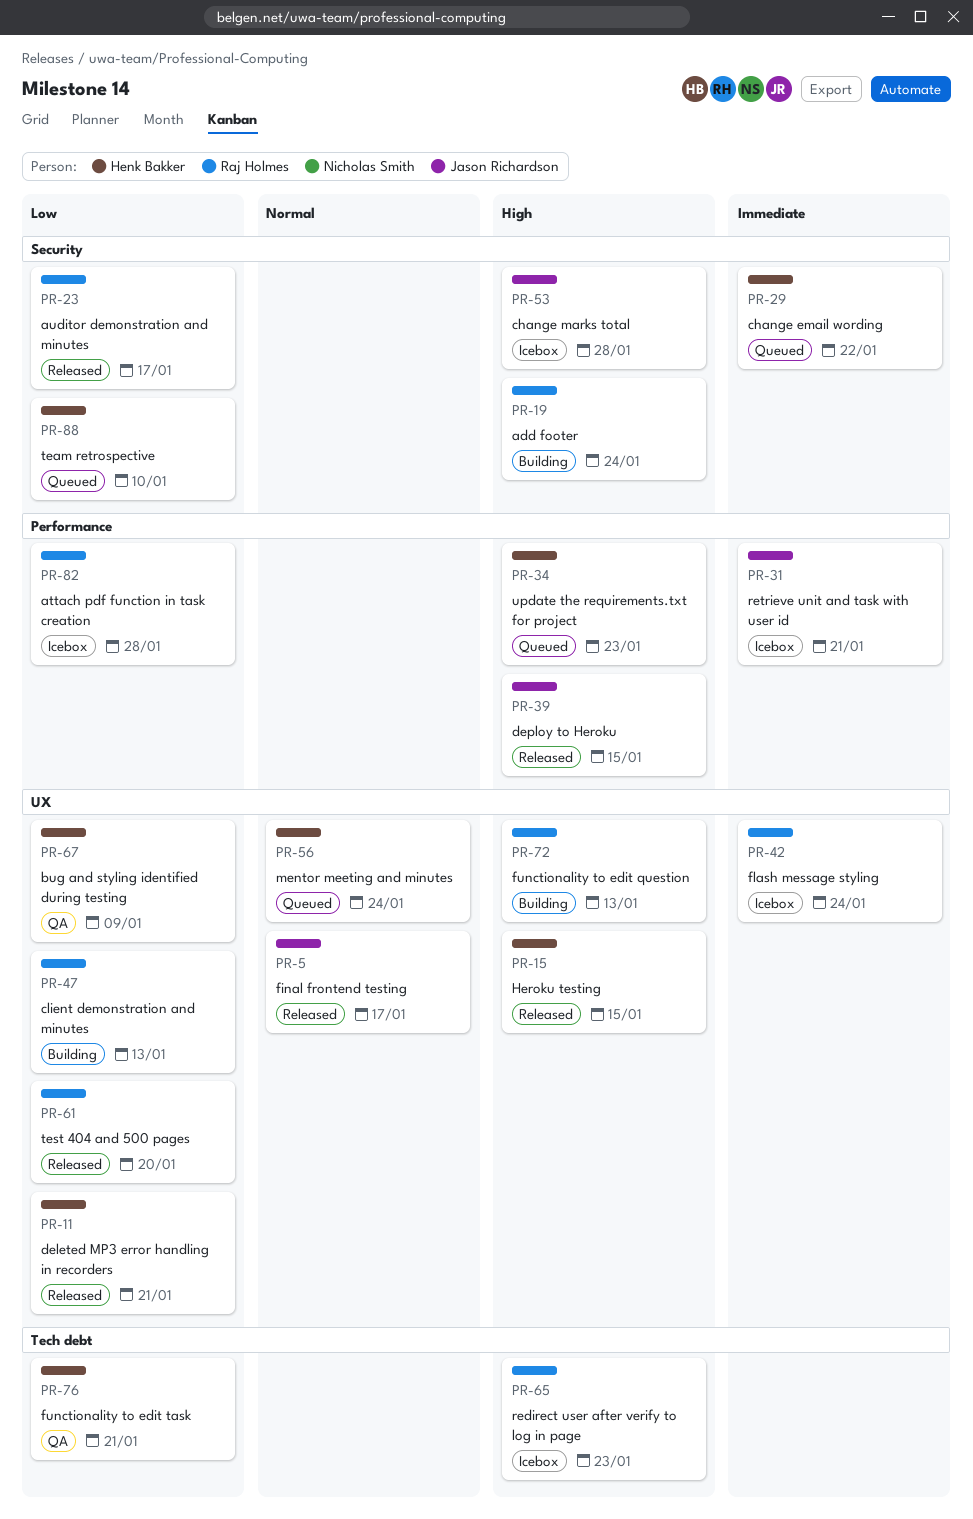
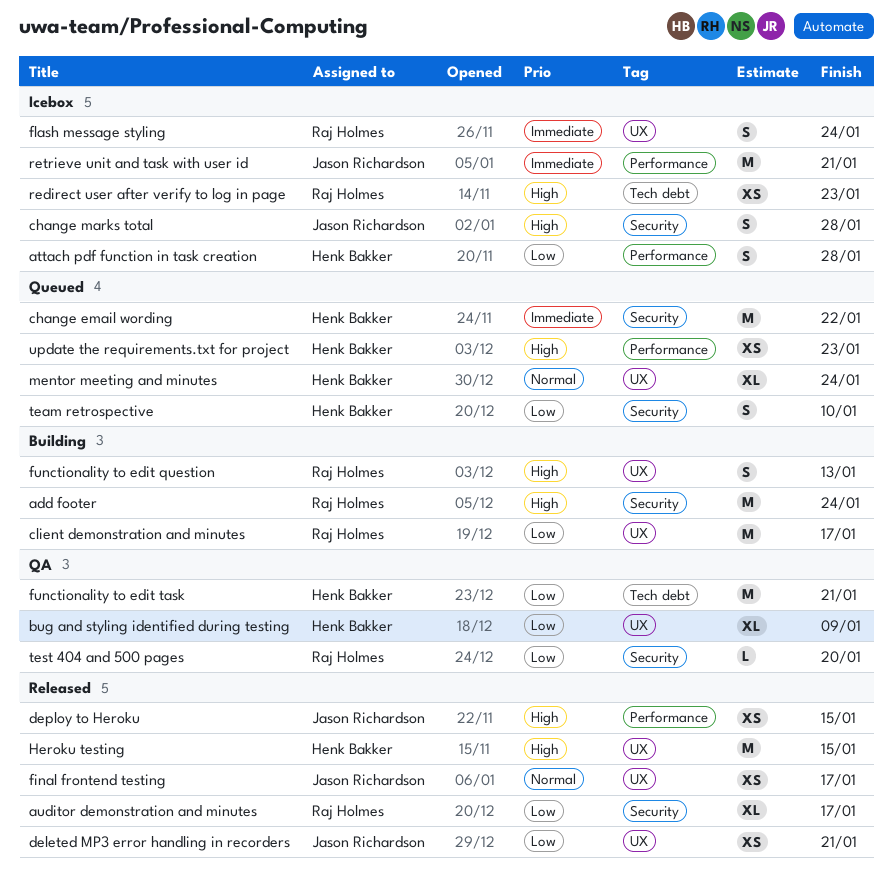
attach pdf function in task creation, owner: Raj Holmes -> Henk Bakker
client demonstration and minutes, due: Jan 13 -> Jan 17
deleted MP3 error handling in recorders, owner: Henk Bakker -> Jason Richardson
test 404 and 500 pages, status: Released -> QA
test 404 and 500 pages, label: UX -> Security

